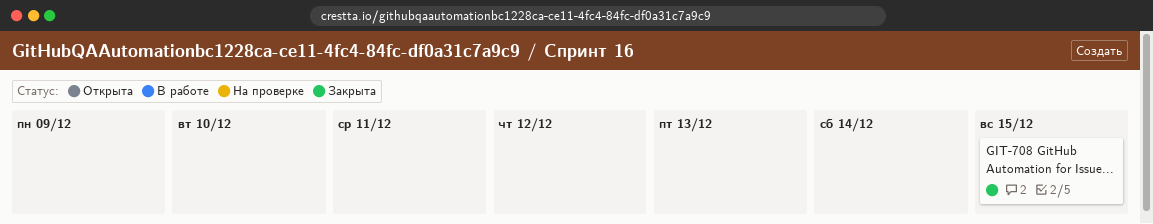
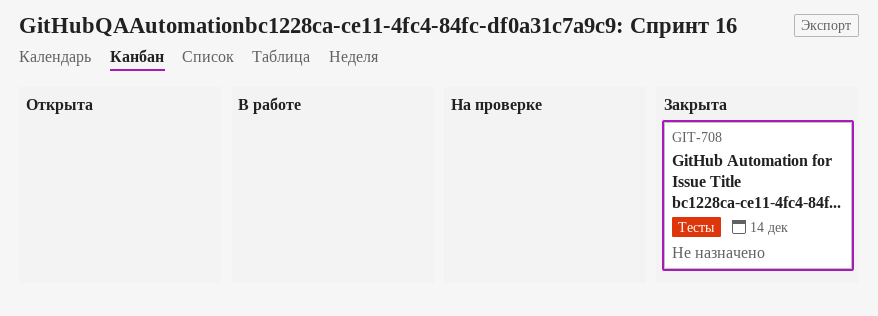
GIT-708, due: Dec 15 -> Dec 14

